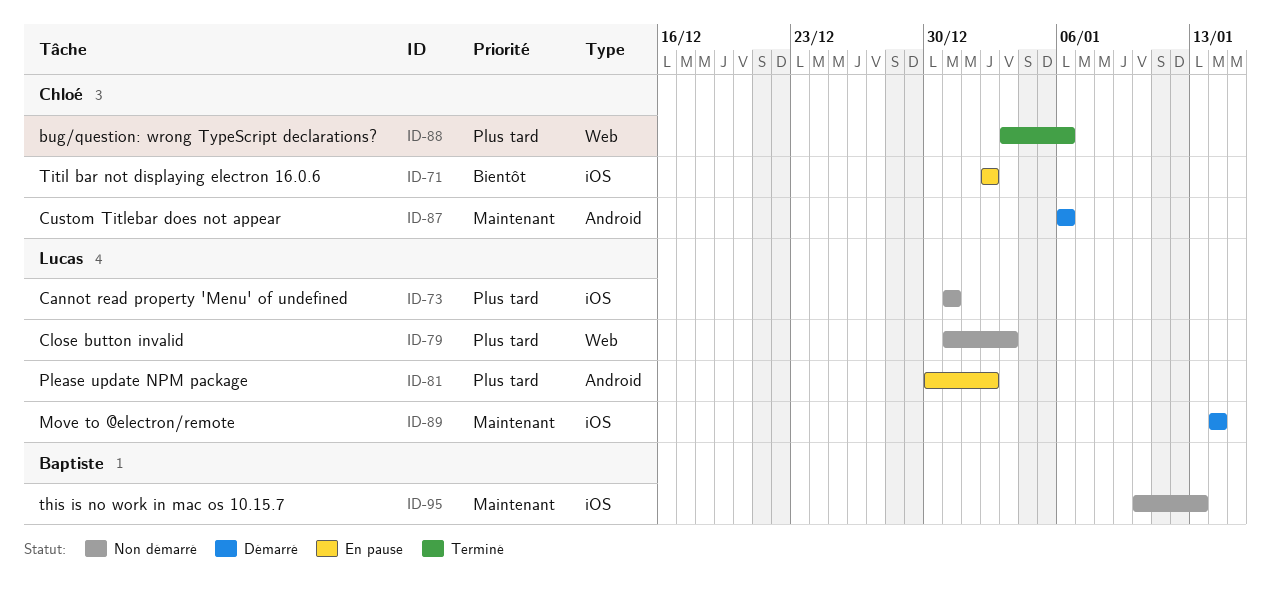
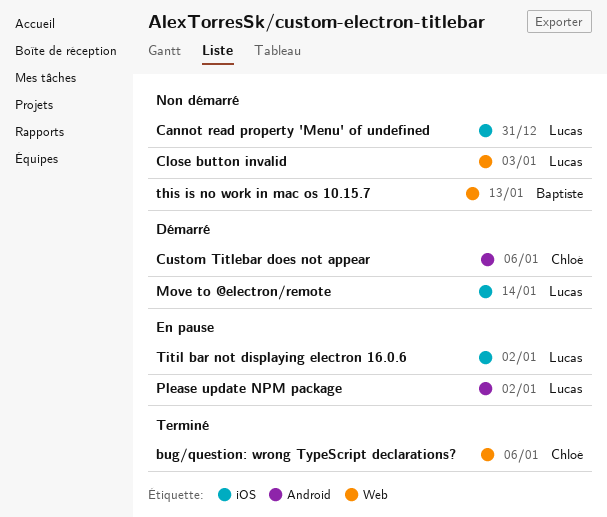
this is no work in mac os 10.15.7, label: iOS -> Web
Titil bar not displaying electron 16.0.6, owner: Chloé -> Lucas

